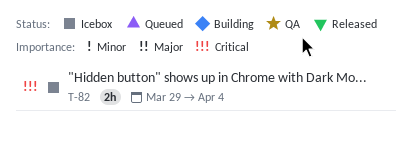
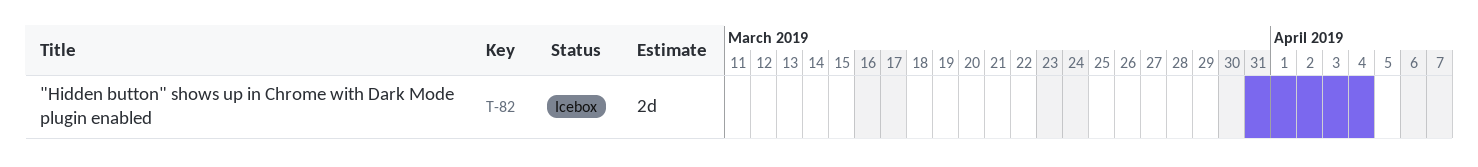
T-82, estimate: 2h -> 2d
T-82, start: Mar 29 -> Mar 31

